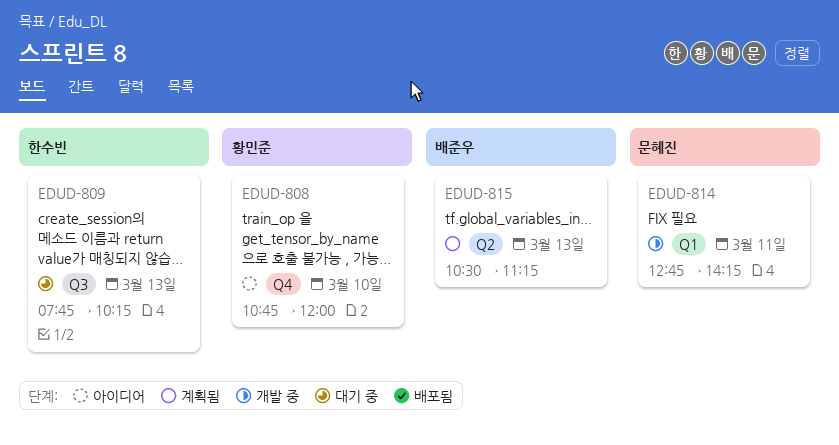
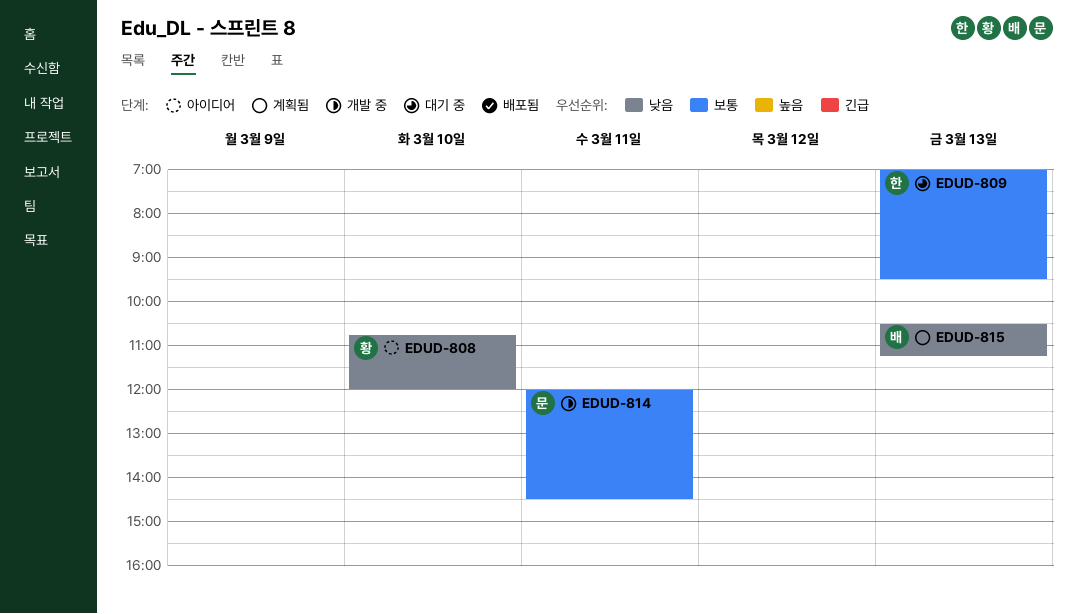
EDUD-809, begins: 07:45 -> 07:00
EDUD-809, ends: 10:15 -> 09:30
EDUD-814, begins: 12:45 -> 12:00
EDUD-814, ends: 14:15 -> 14:30

